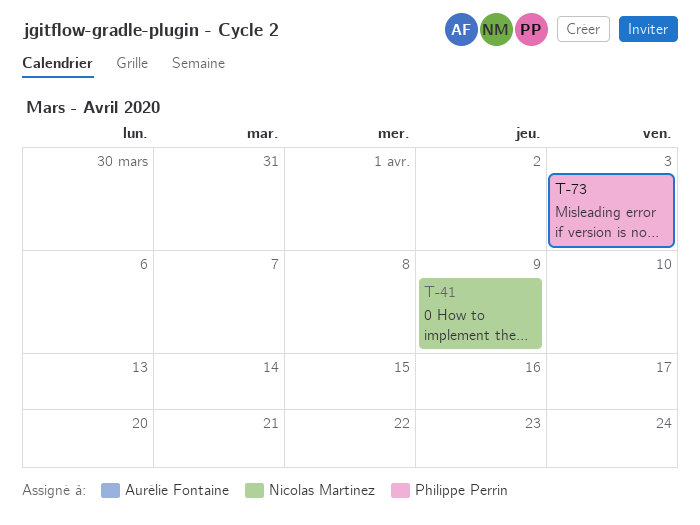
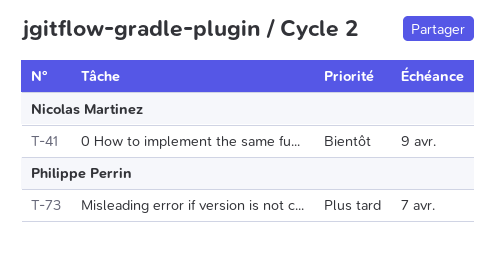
T-73, due: Apr 3 -> Apr 7

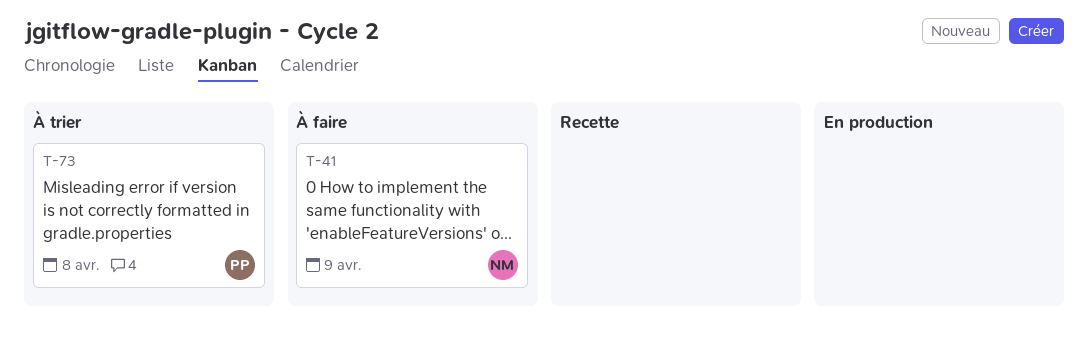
T-73, due: Apr 7 -> Apr 8

